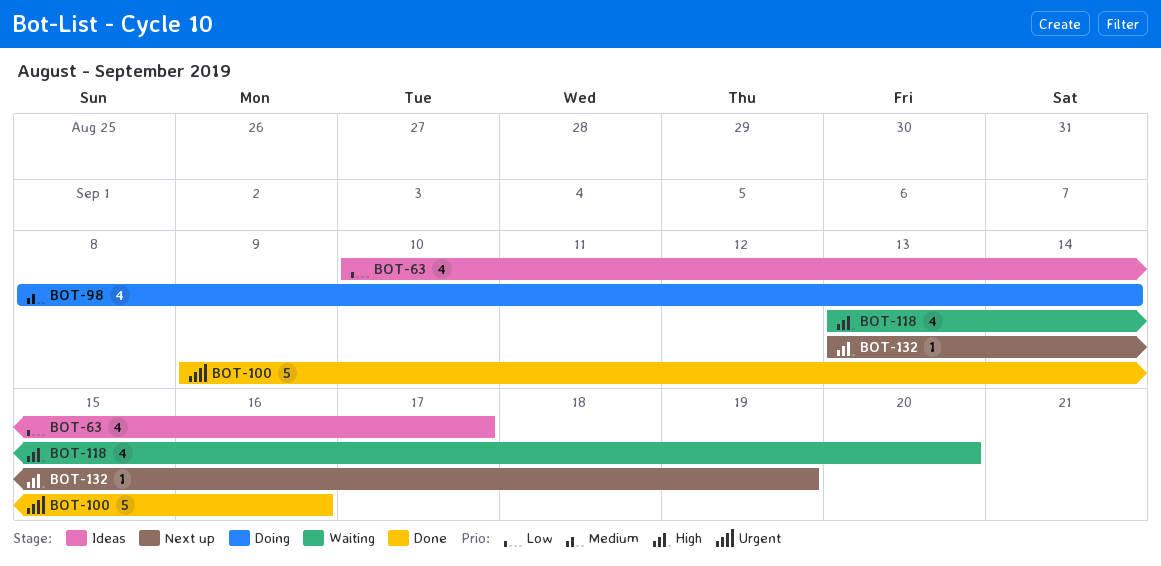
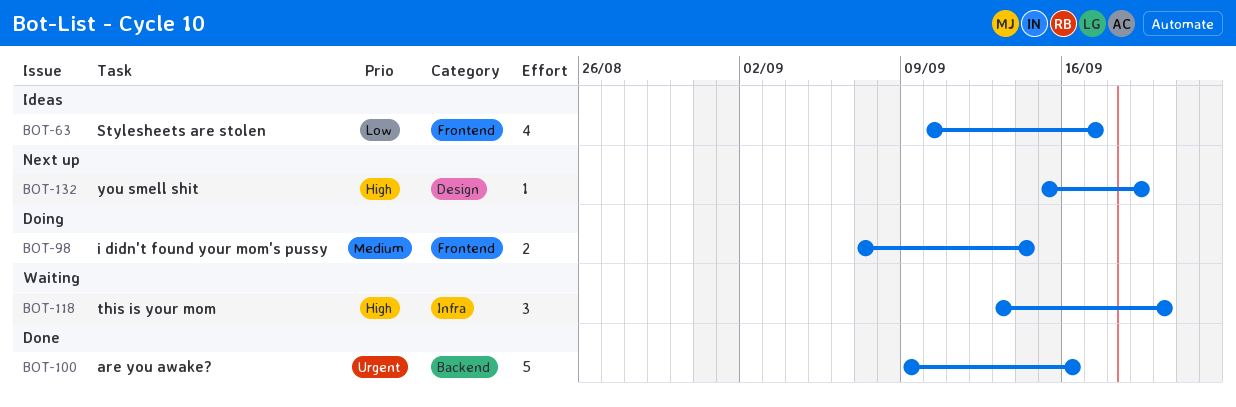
BOT-98, estimate: 4 -> 2
BOT-98, start: Sep 8 -> Sep 7
BOT-118, estimate: 4 -> 3
BOT-132, start: Sep 13 -> Sep 15

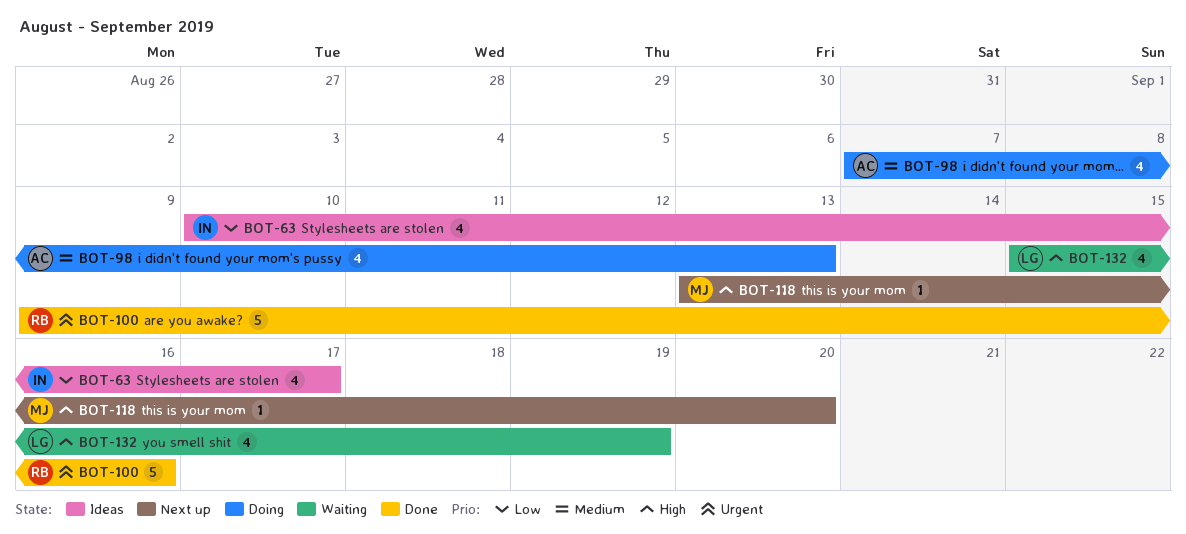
BOT-98, estimate: 2 -> 4
BOT-98, due: Sep 14 -> Sep 13
BOT-118, status: Waiting -> Next up
BOT-118, estimate: 3 -> 1
BOT-132, status: Next up -> Waiting
BOT-132, estimate: 1 -> 4

